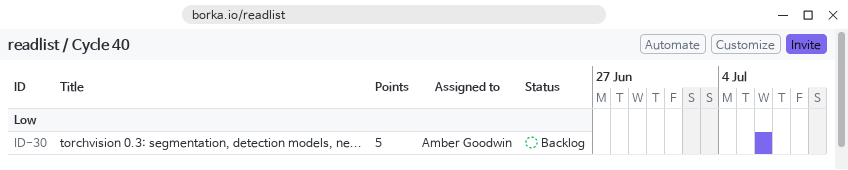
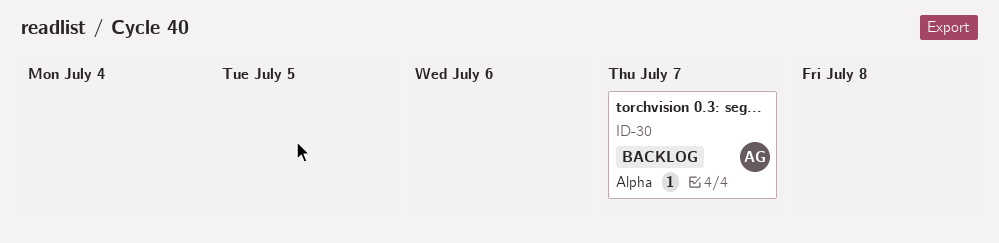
ID-30, estimate: 5 -> 1
ID-30, due: Jul 6 -> Jul 7

